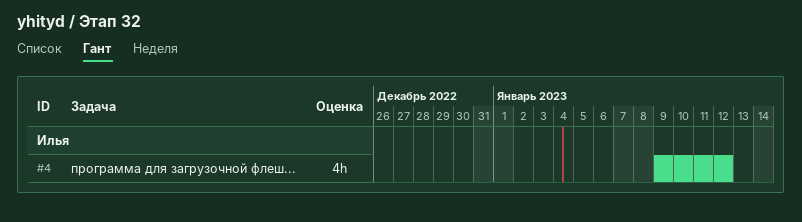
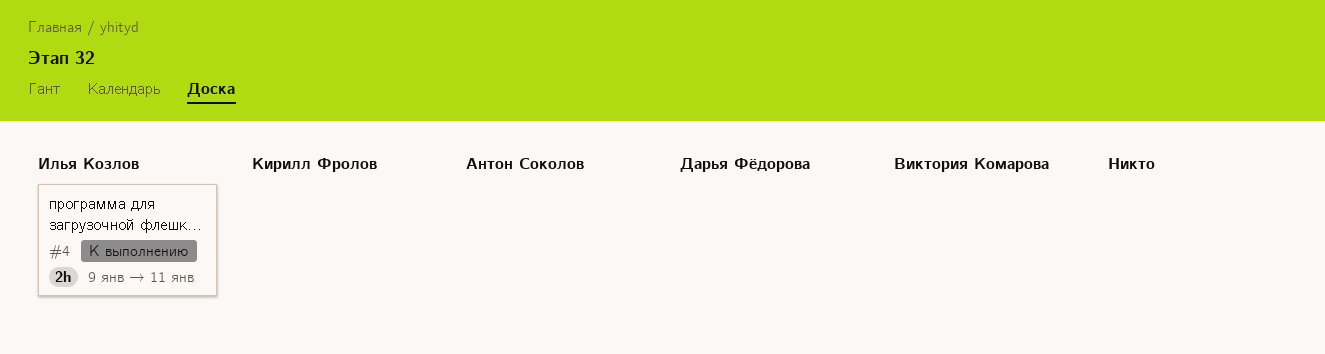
#4, estimate: 4h -> 2h
#4, due: Jan 12 -> Jan 11

